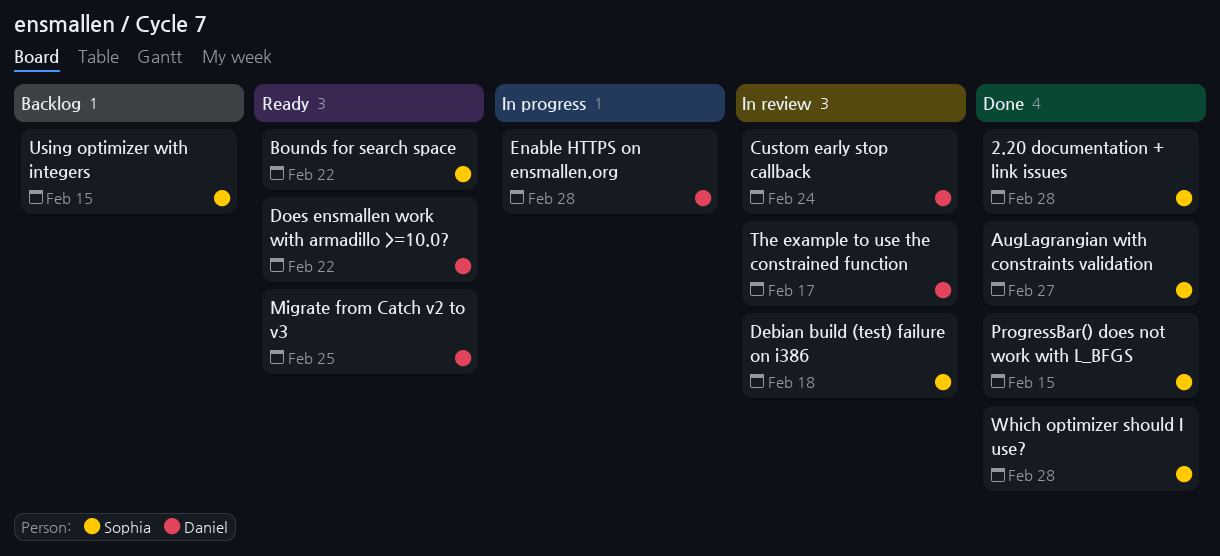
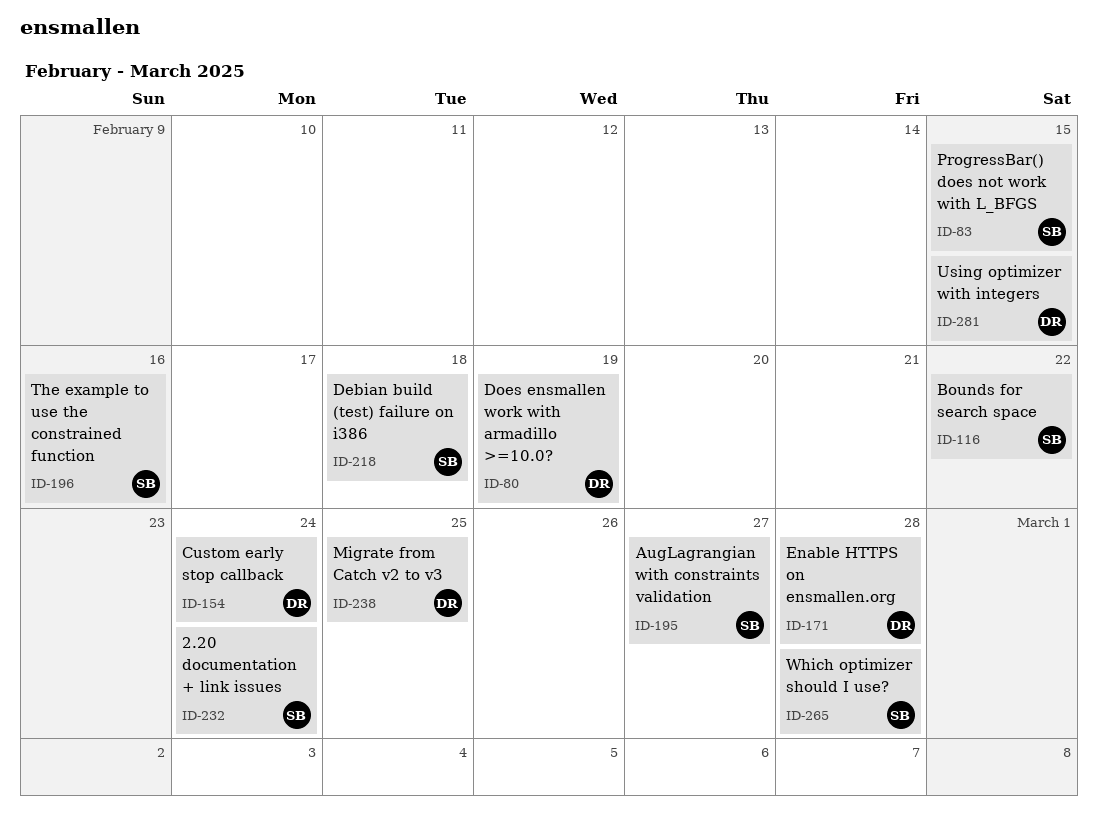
2.20 documentation + link issues, due: Feb 28 -> Feb 24
Does ensmallen work with armadillo >=10.0?, due: Feb 22 -> Feb 19
The example to use the constrained function, owner: Daniel -> Sophia
The example to use the constrained function, due: Feb 17 -> Feb 16
Using optimizer with integers, owner: Sophia -> Daniel

